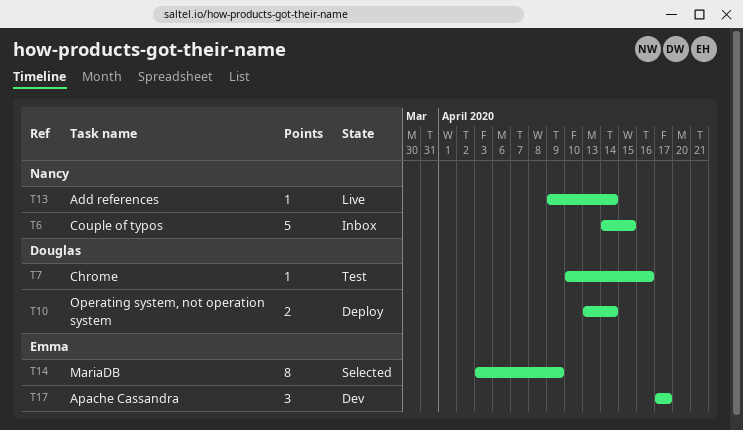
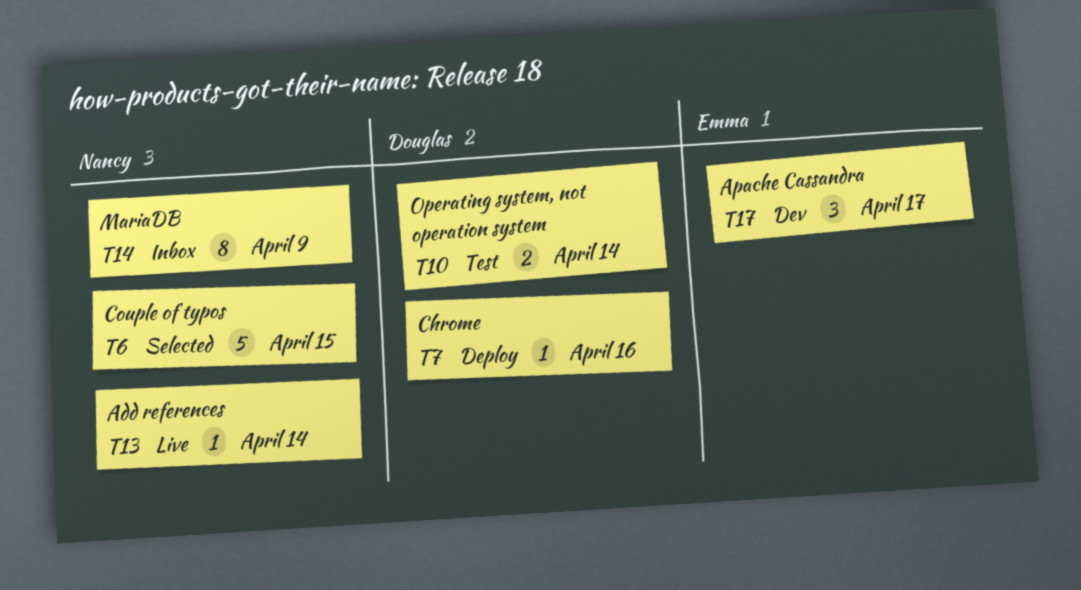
T6, status: Inbox -> Selected
T7, status: Test -> Deploy
T10, status: Deploy -> Test
T14, status: Selected -> Inbox
T14, owner: Emma -> Nancy

